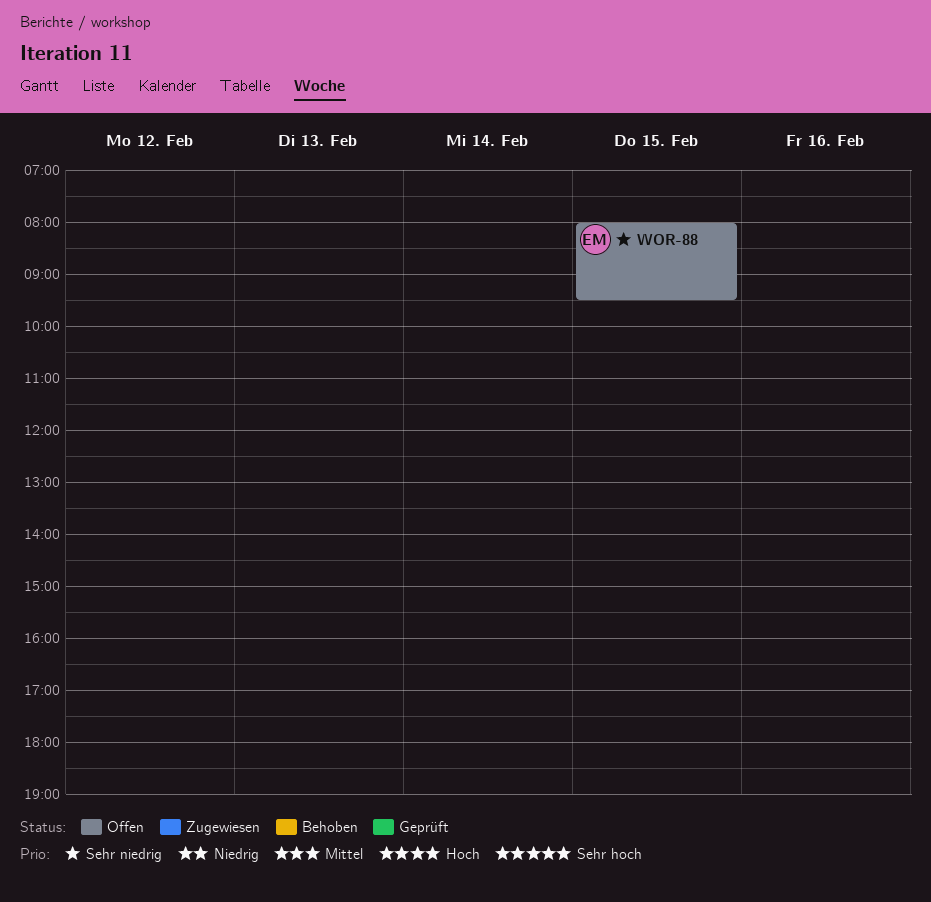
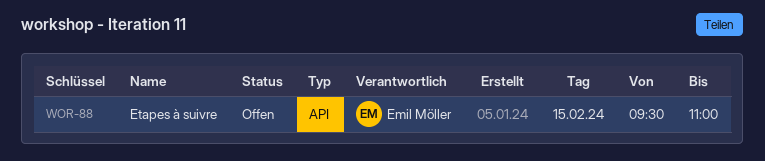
WOR-88, begins: 08:00 -> 09:30
WOR-88, ends: 09:30 -> 11:00

